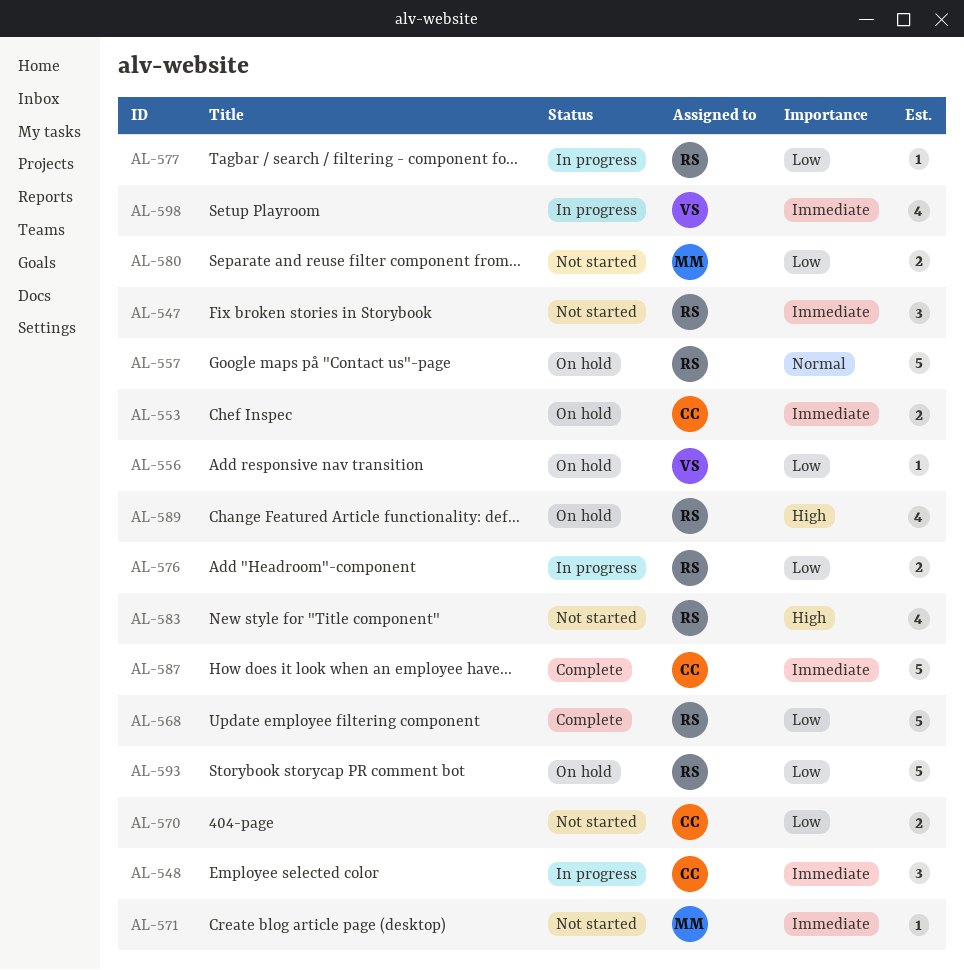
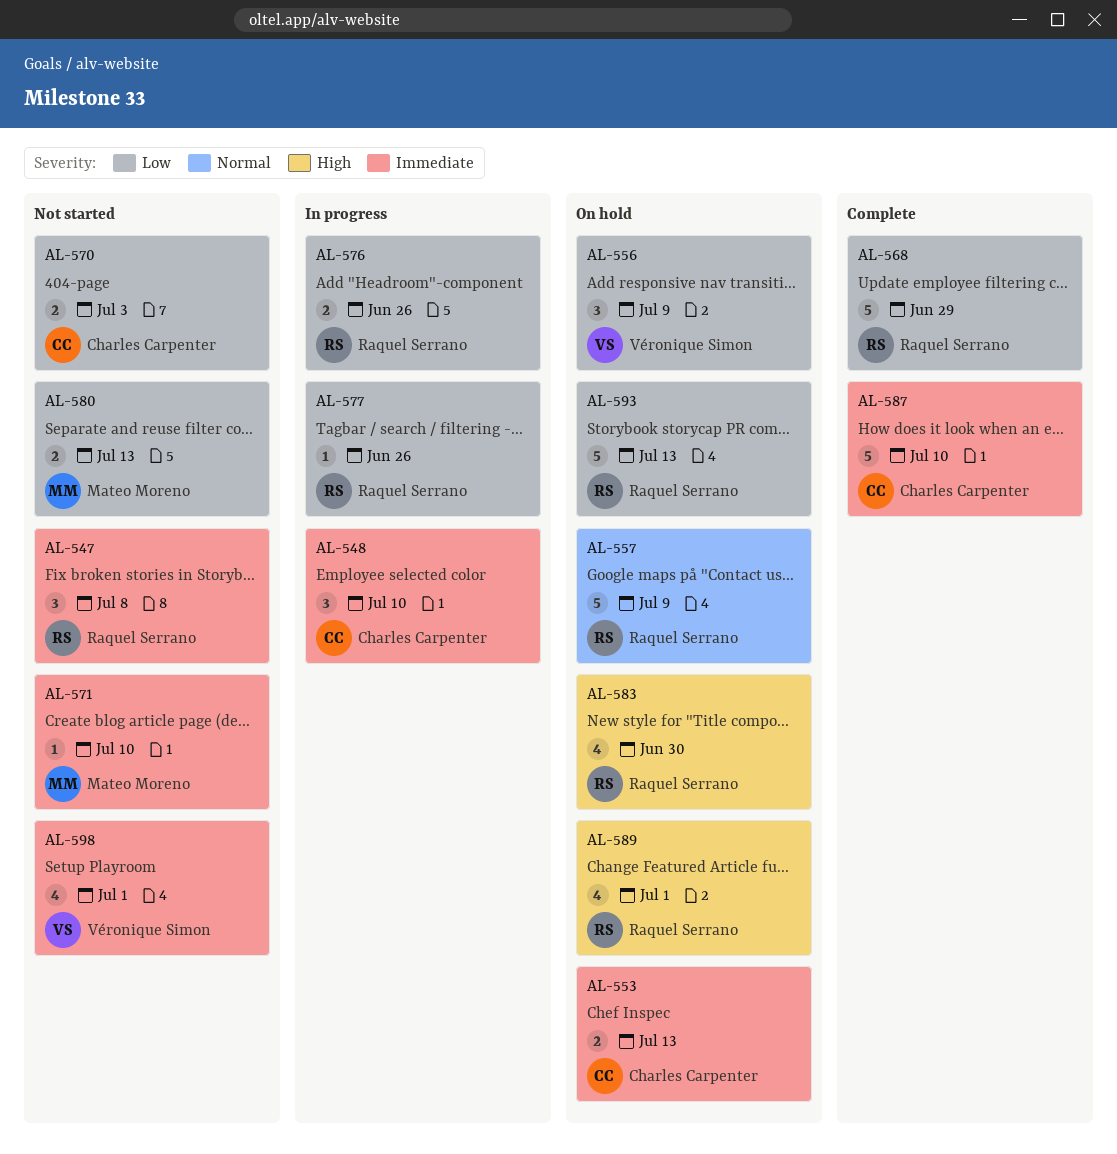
AL-556, estimate: 1 -> 3
AL-583, status: Not started -> On hold
AL-598, status: In progress -> Not started

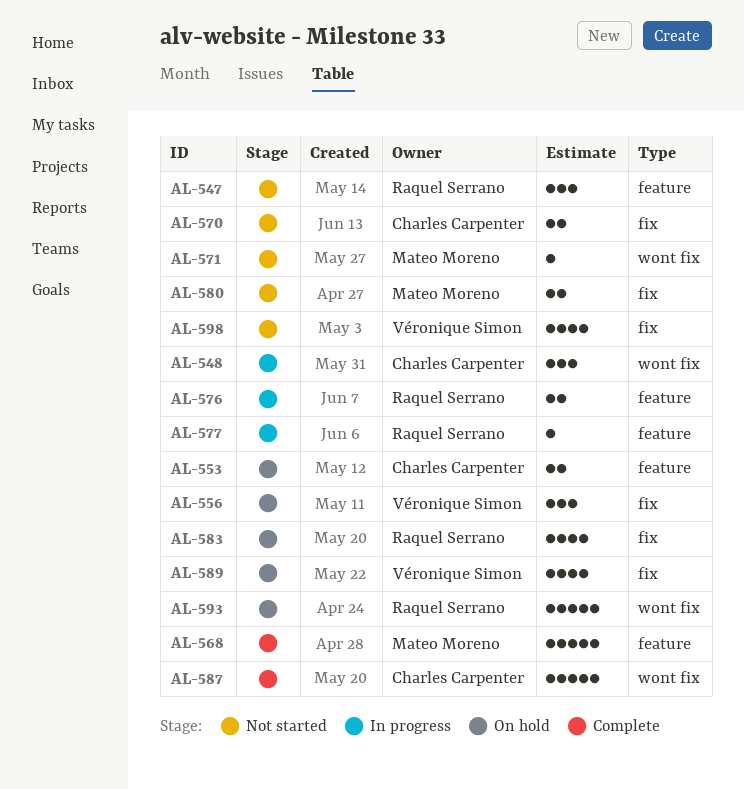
AL-557: present -> none
AL-568, owner: Raquel Serrano -> Mateo Moreno
AL-589, owner: Raquel Serrano -> Véronique Simon

